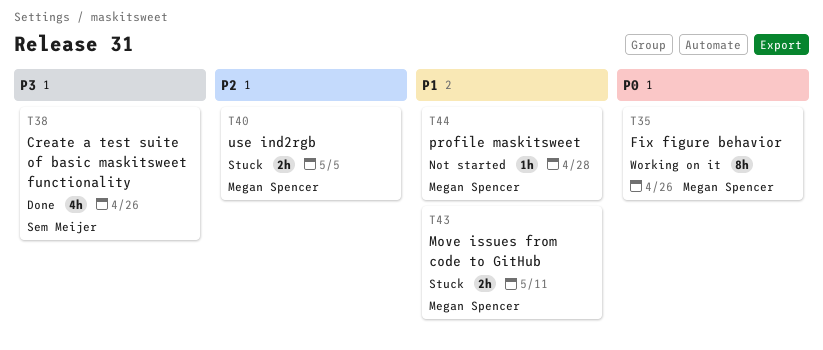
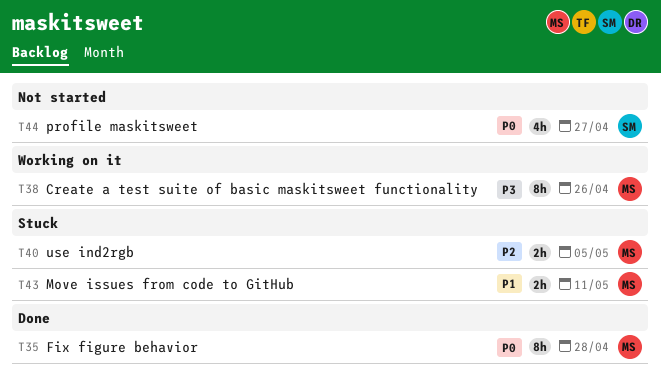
T35, status: Working on it -> Done
T35, due: Apr 26 -> Apr 28
T38, status: Done -> Working on it
T38, owner: Sem Meijer -> Megan Spencer
T38, estimate: 4h -> 8h
T44, owner: Megan Spencer -> Sem Meijer
T44, priority: P1 -> P0
T44, estimate: 1h -> 4h
T44, due: Apr 28 -> Apr 27

